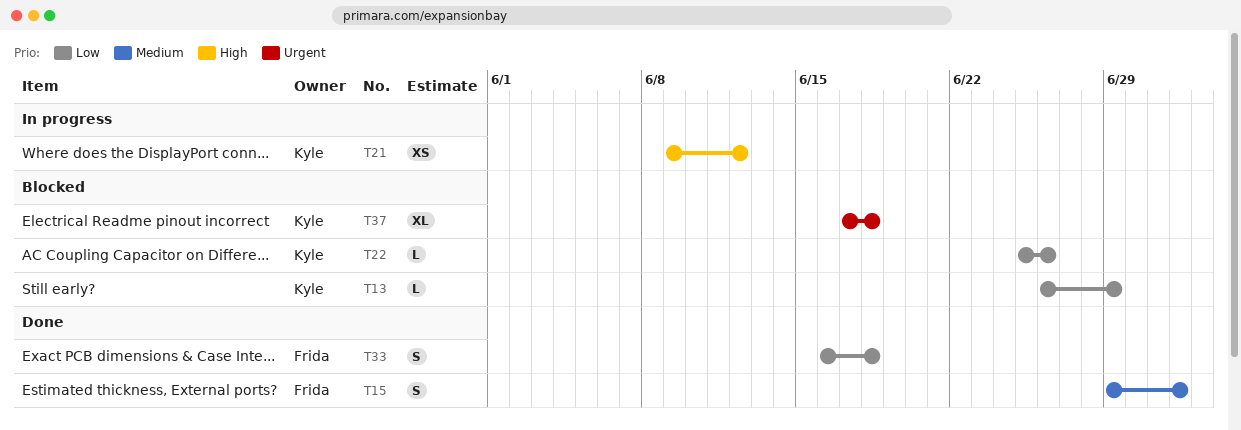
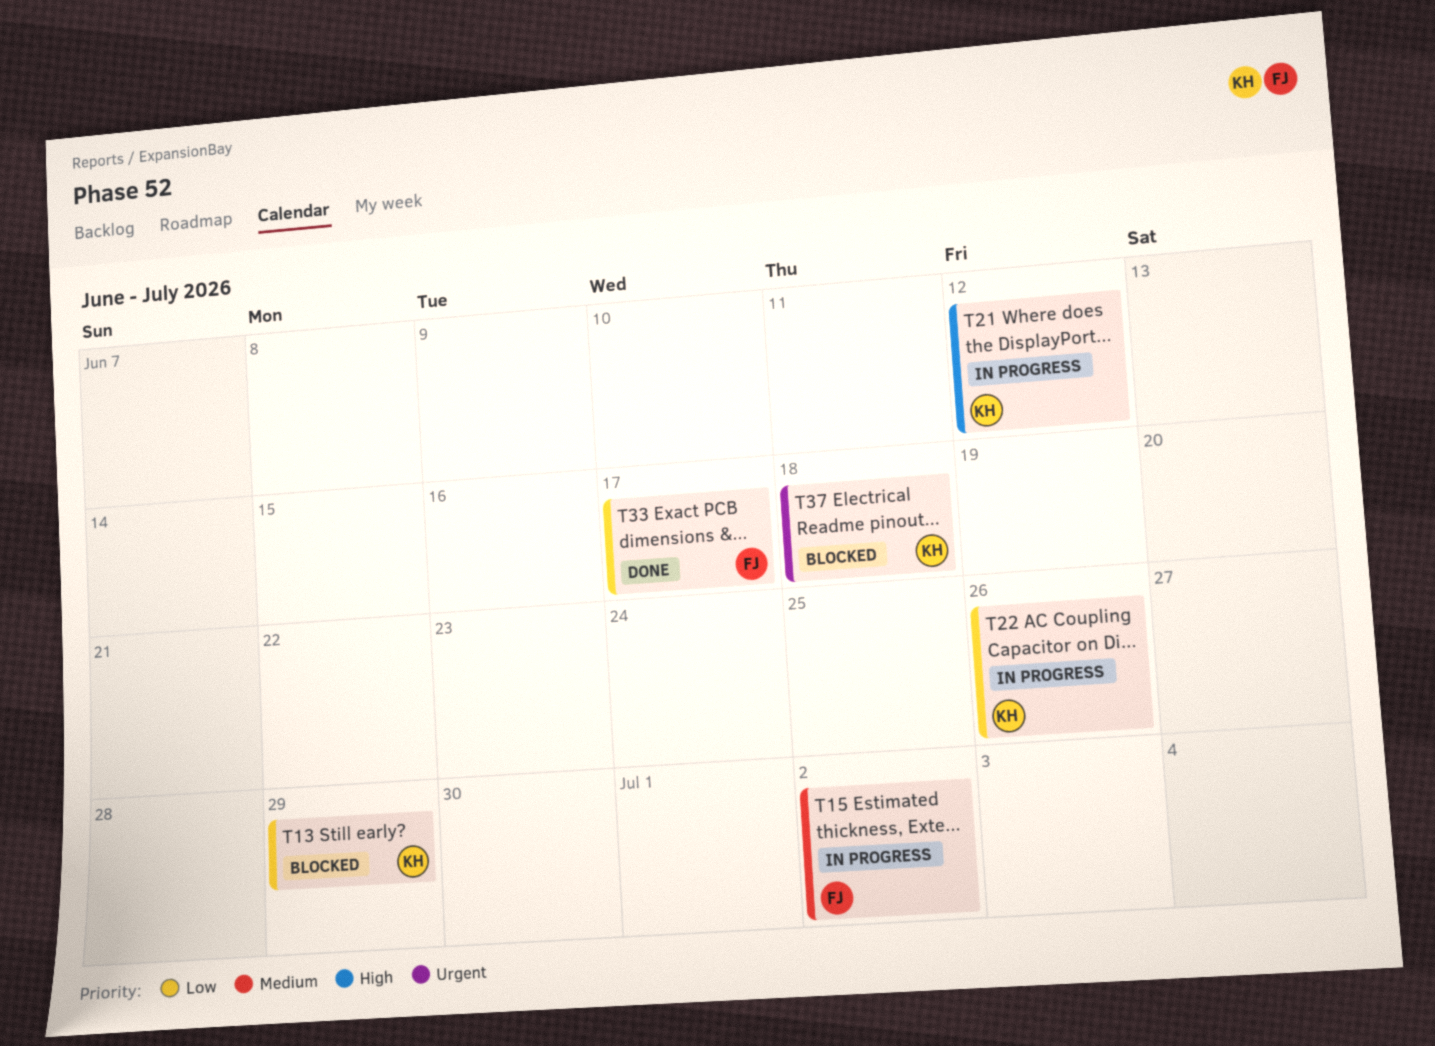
T15, status: Done -> In progress
T22, status: Blocked -> In progress
T33, due: Jun 18 -> Jun 17

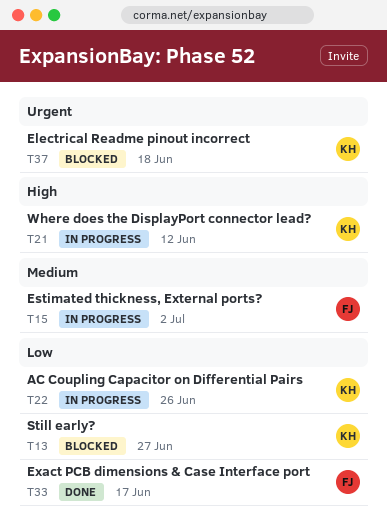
T13, due: Jun 29 -> Jun 27

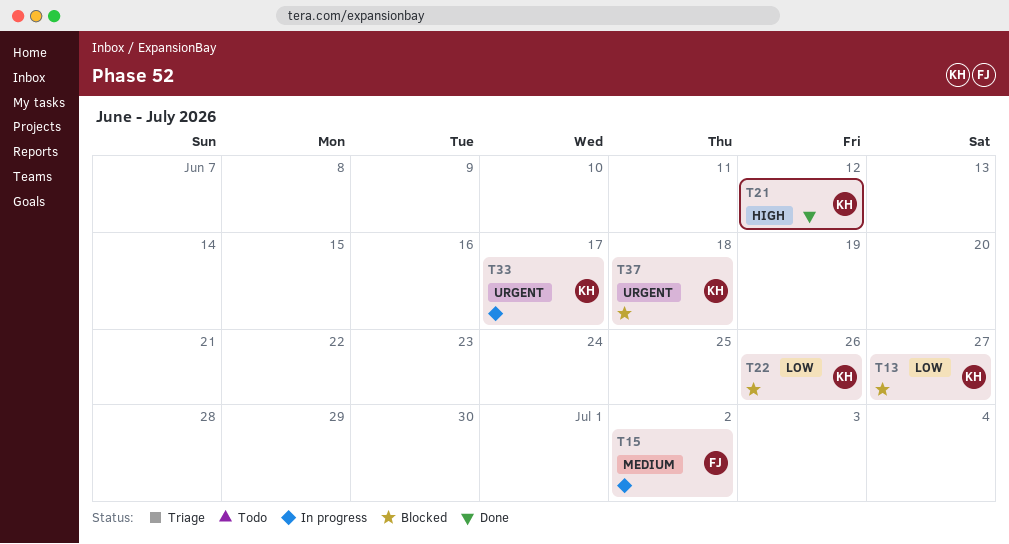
T21, status: In progress -> Done
T22, status: In progress -> Blocked
T33, status: Done -> In progress
T33, owner: FJ -> KH
T33, priority: Low -> Urgent

